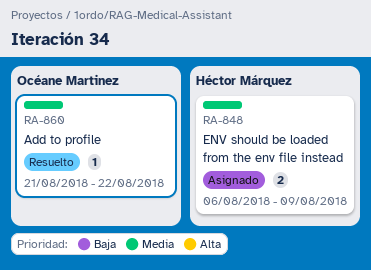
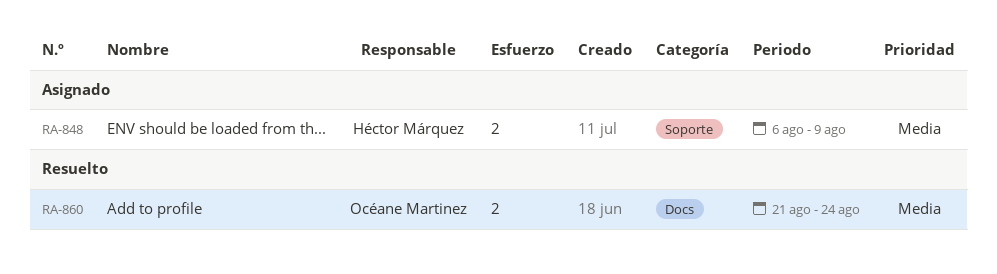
RA-860, estimate: 1 -> 2
RA-860, due: Aug 22 -> Aug 24

